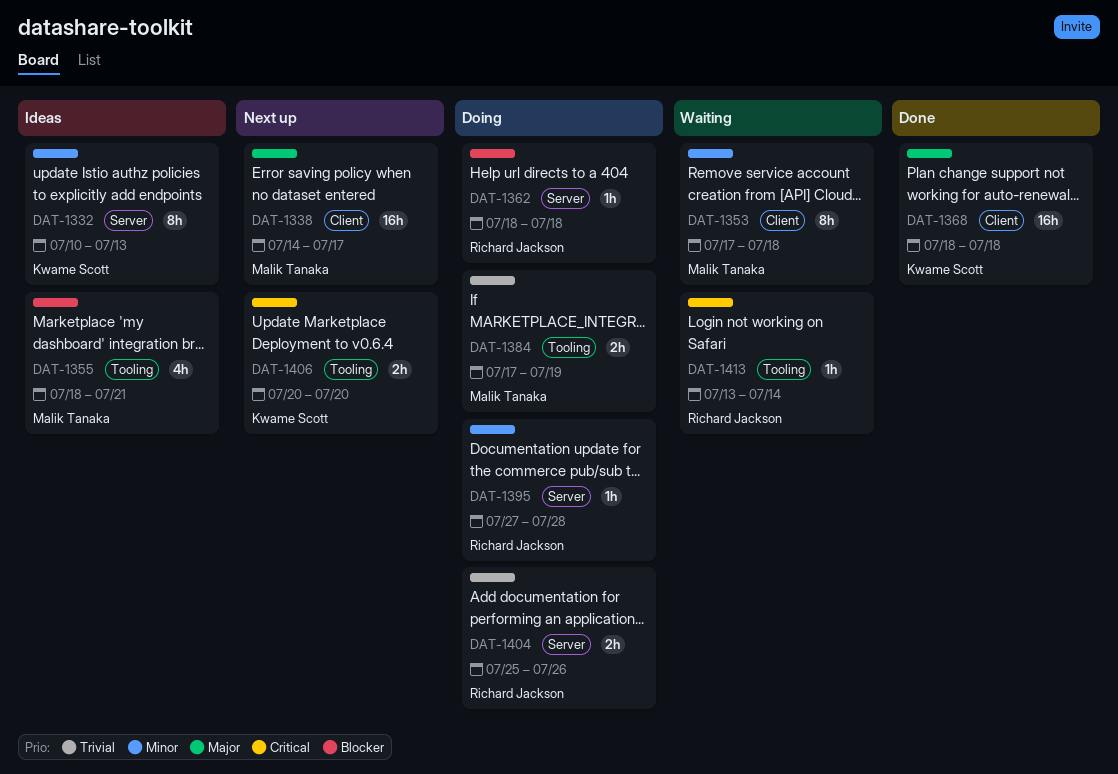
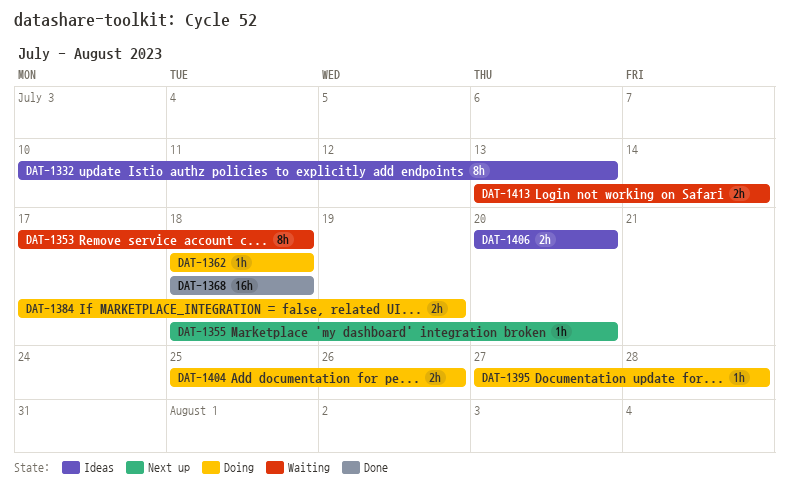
DAT-1338: present -> none
DAT-1355, status: Ideas -> Next up
DAT-1355, estimate: 4h -> 1h
DAT-1355, due: Jul 21 -> Jul 20
DAT-1406, status: Next up -> Ideas
DAT-1413, estimate: 1h -> 2h

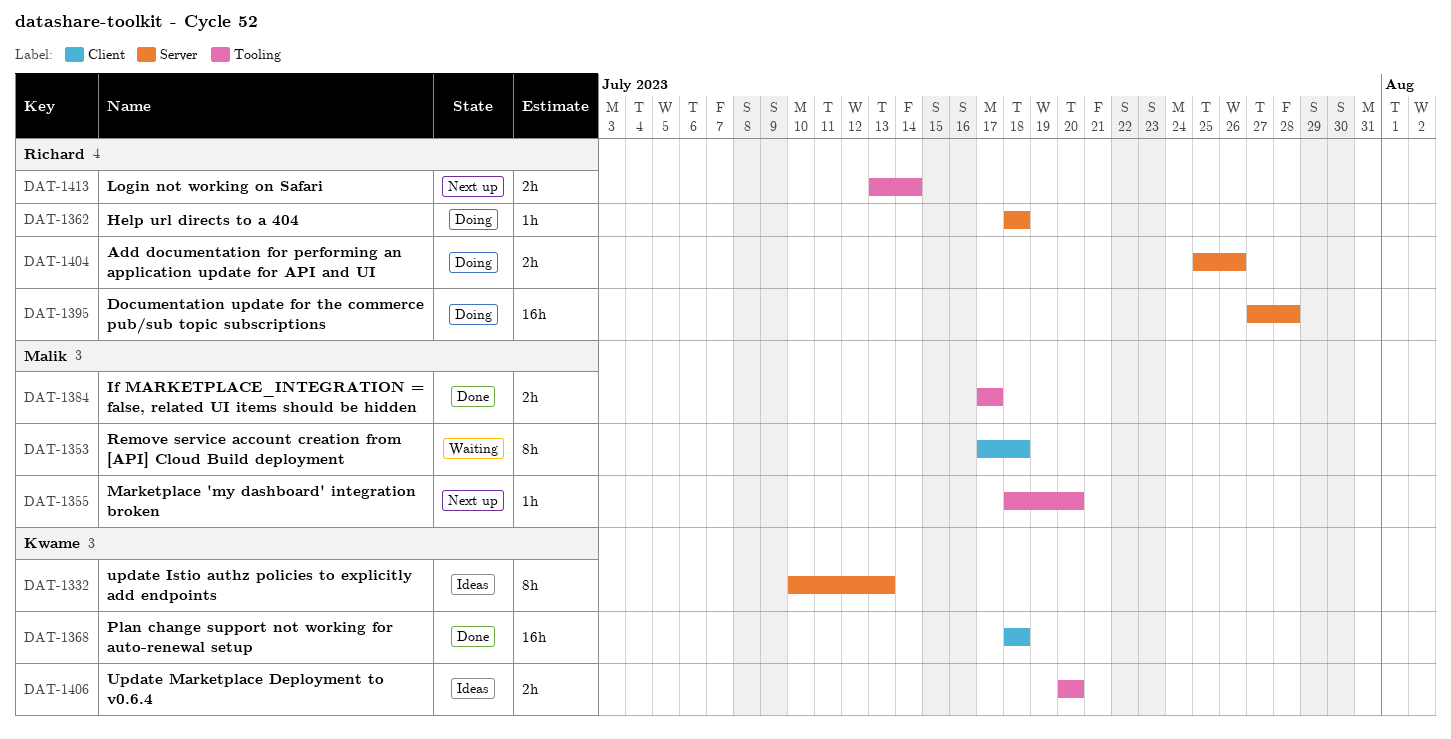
DAT-1384, status: Doing -> Done
DAT-1384, due: Jul 19 -> Jul 17
DAT-1395, estimate: 1h -> 16h
DAT-1413, status: Waiting -> Next up

